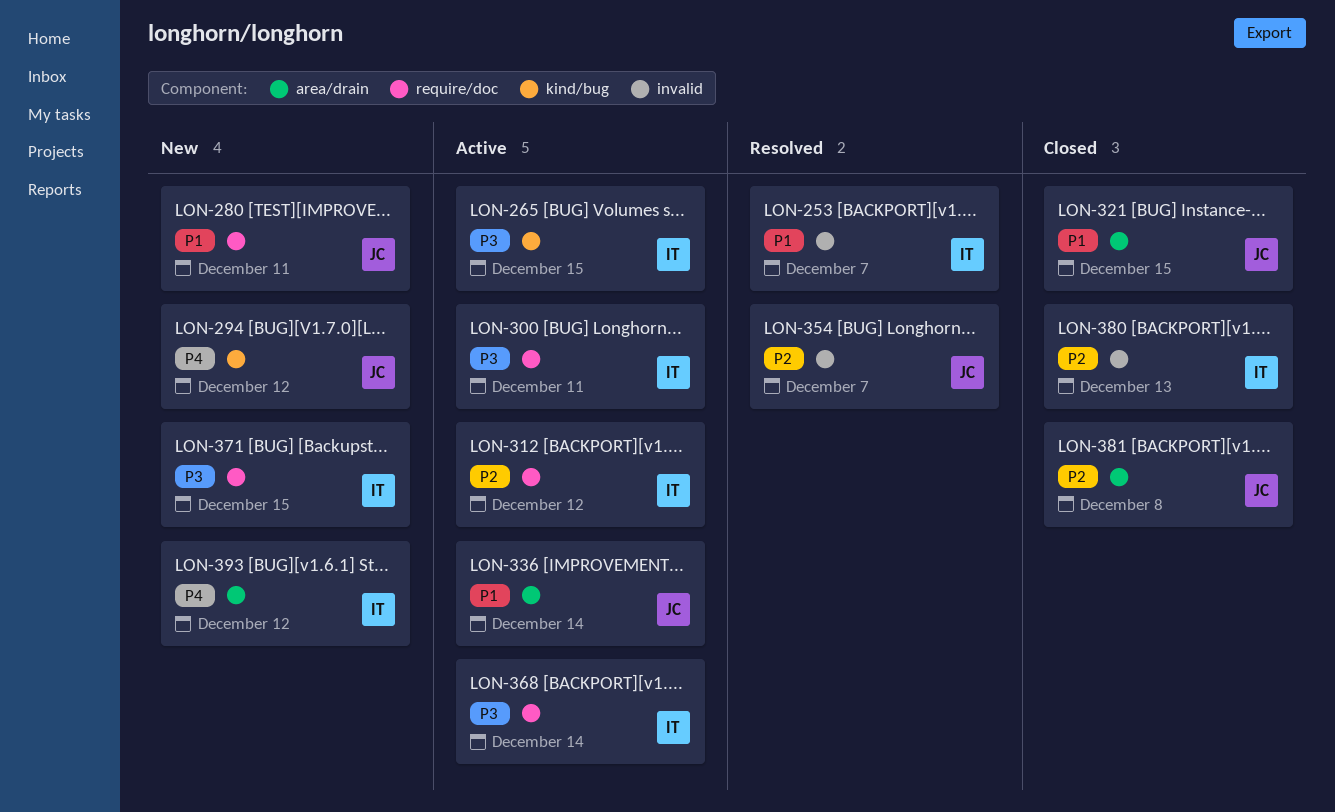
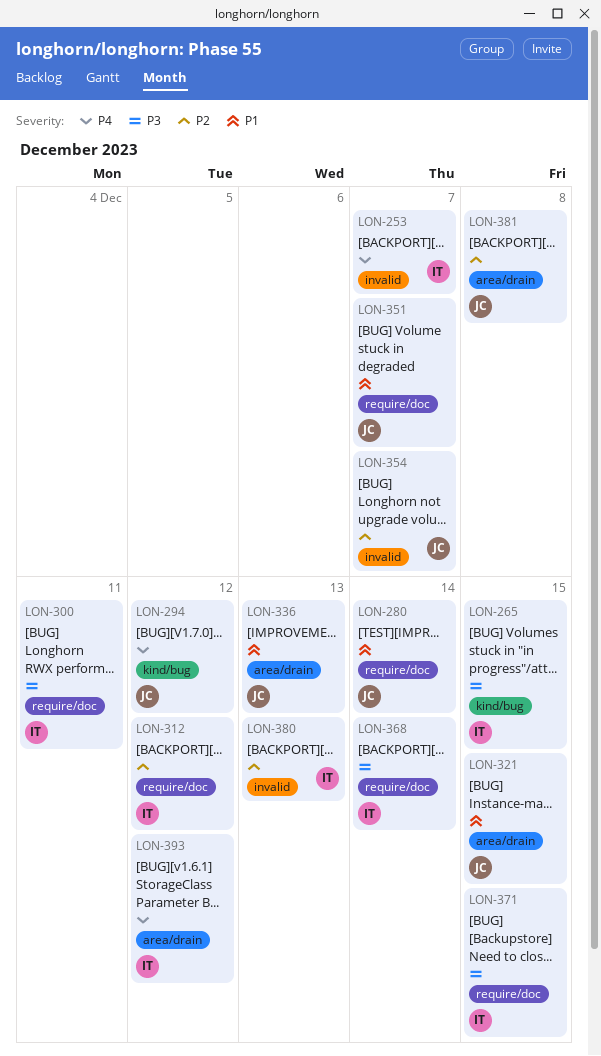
LON-253, priority: P1 -> P4
LON-280, due: Dec 11 -> Dec 14
LON-336, due: Dec 14 -> Dec 13
LON-351: none -> present

